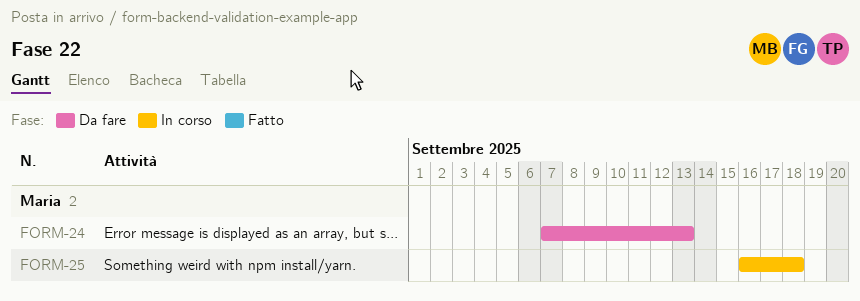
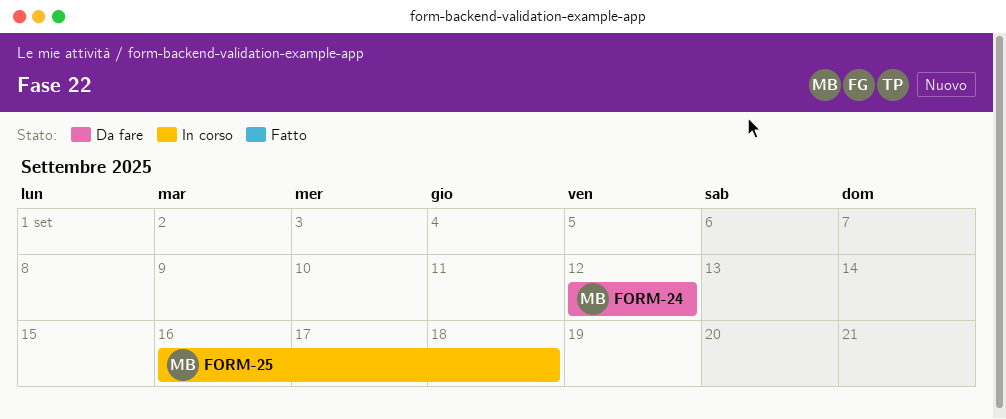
FORM-24, start: Sep 7 -> Sep 12
FORM-24, due: Sep 13 -> Sep 12

